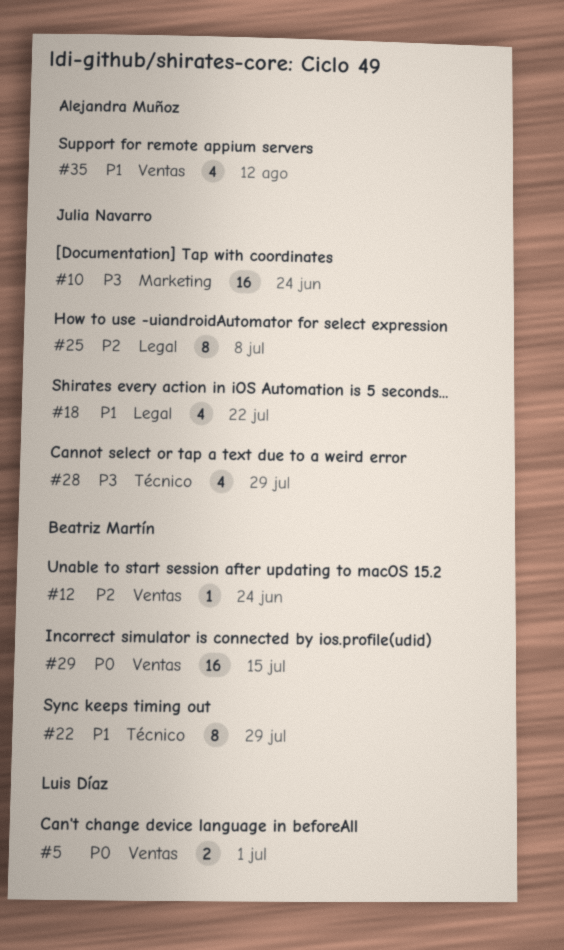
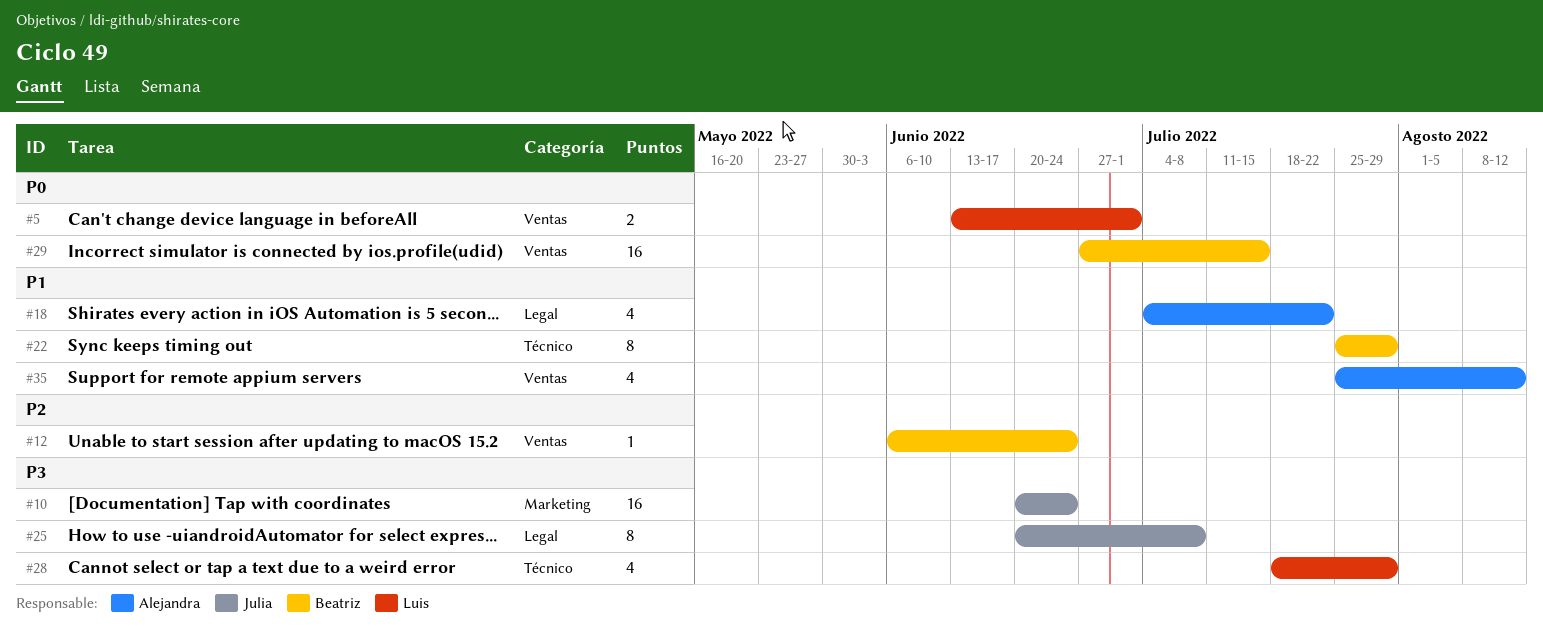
#18, owner: Julia Navarro -> Alejandra Muñoz
#25, priority: P2 -> P3
#28, owner: Julia Navarro -> Luis Díaz

